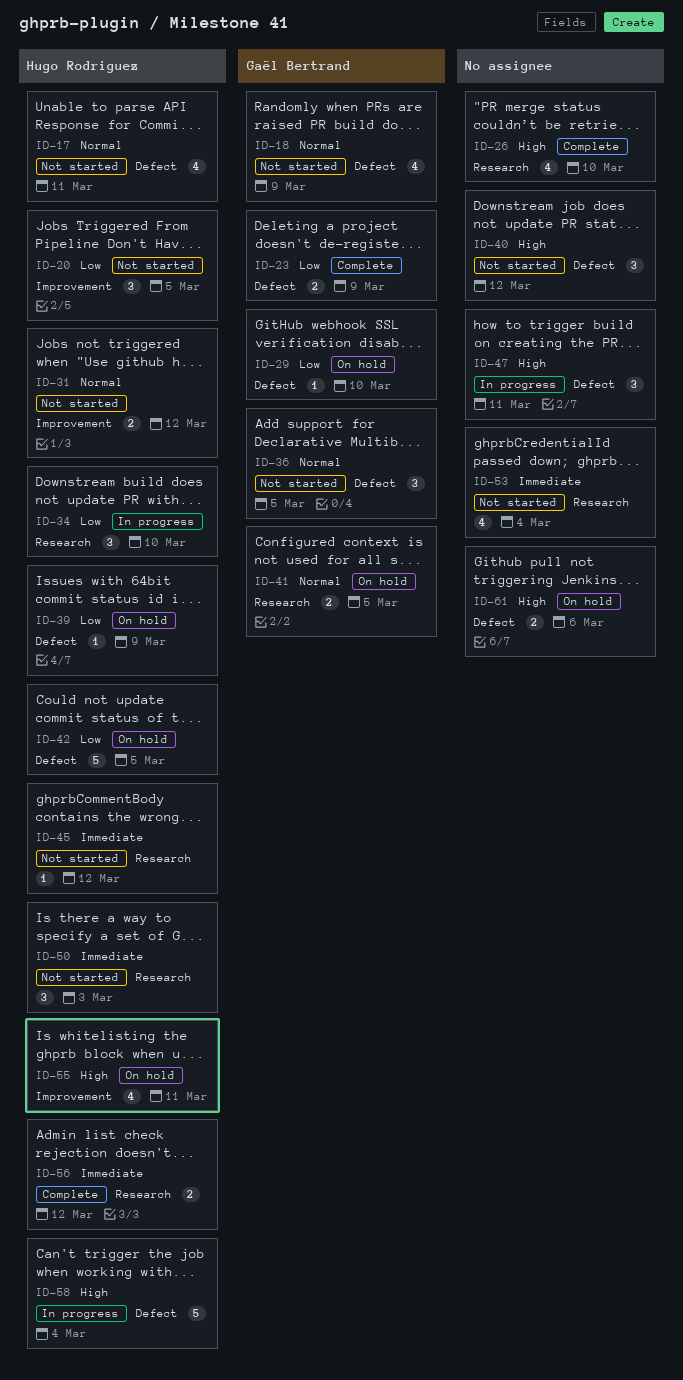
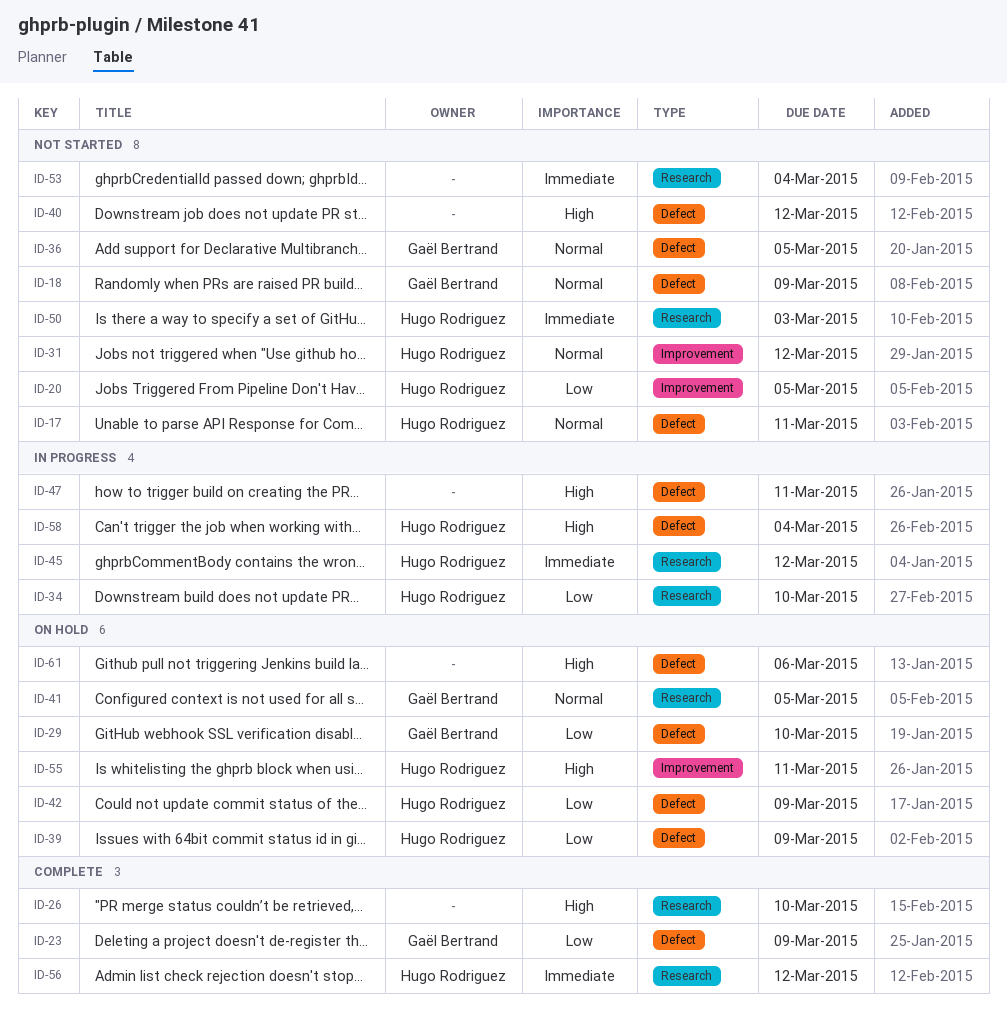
ID-42, due: Mar 5 -> Mar 9
ID-45, status: Not started -> In progress

